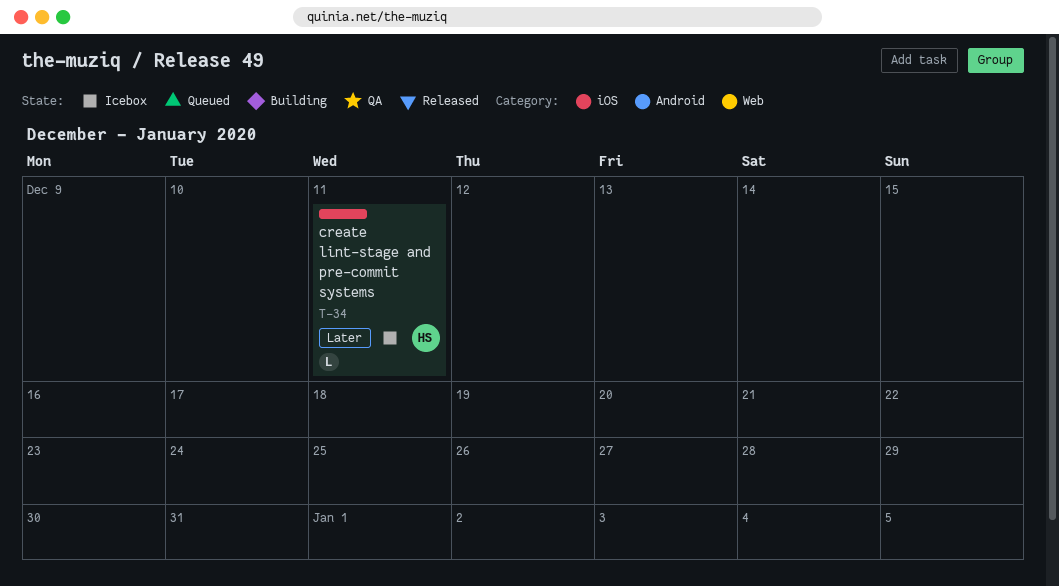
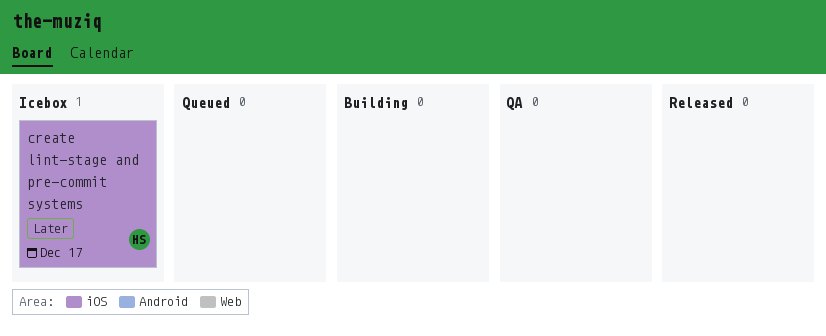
create lint-stage and pre-commit systems, due: Dec 11 -> Dec 17

